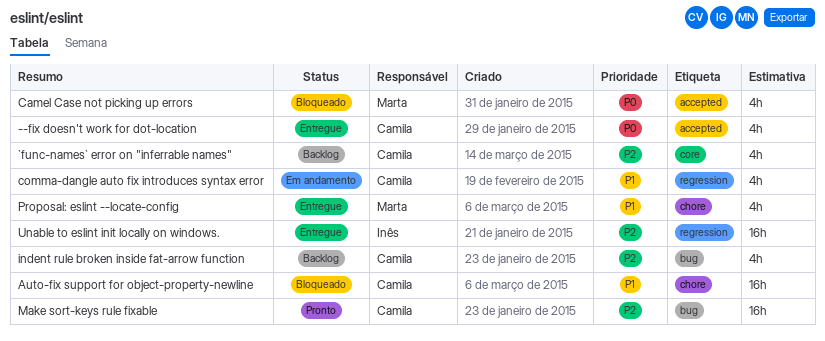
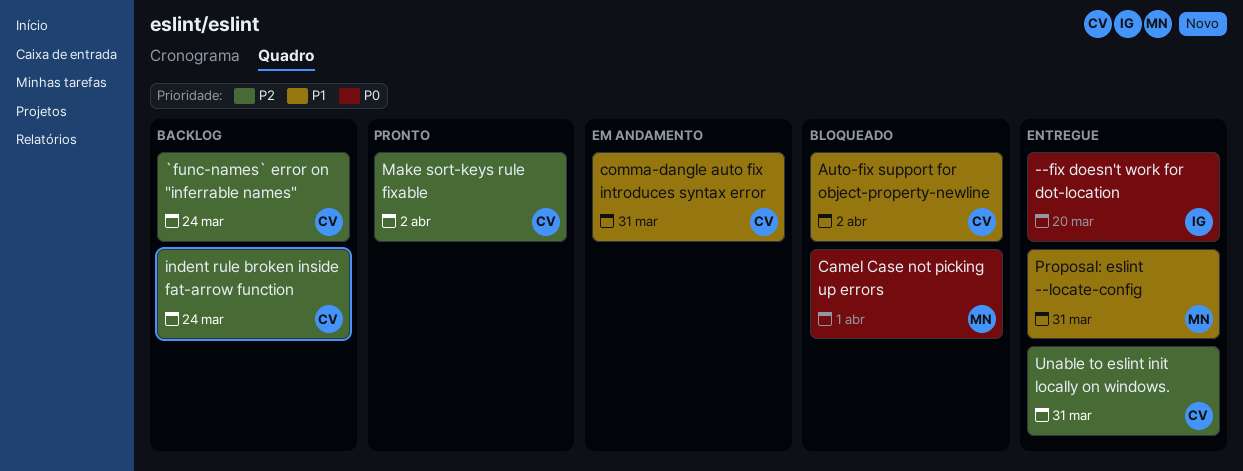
--fix doesn't work for dot-location, owner: Camila -> Inês
Unable to eslint init locally on windows., owner: Inês -> Camila

